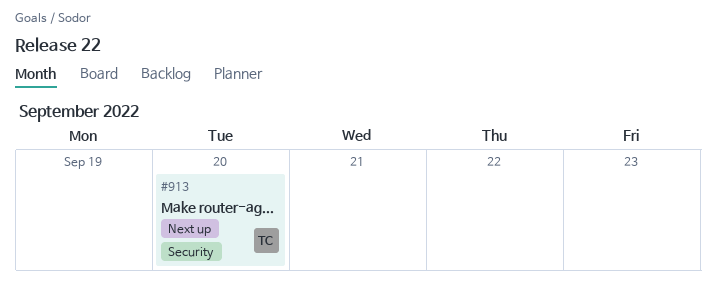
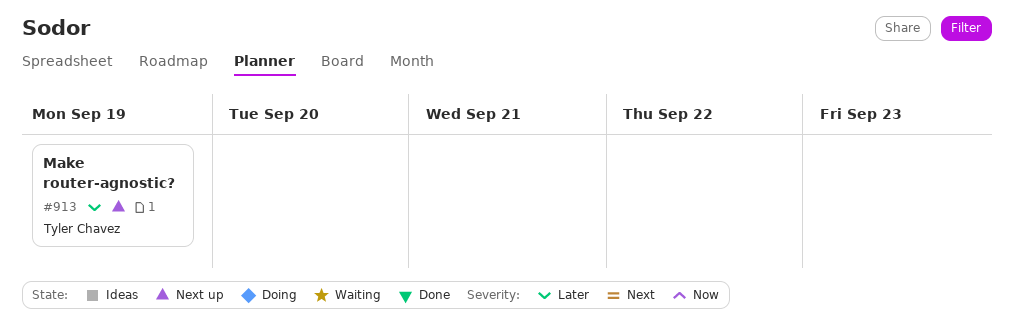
#913, due: Sep 20 -> Sep 19

